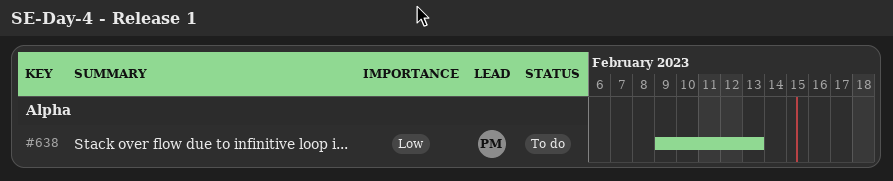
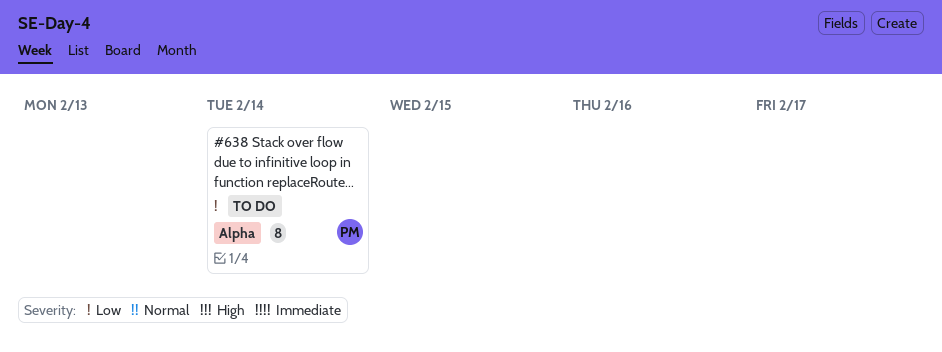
#638, due: Feb 13 -> Feb 14

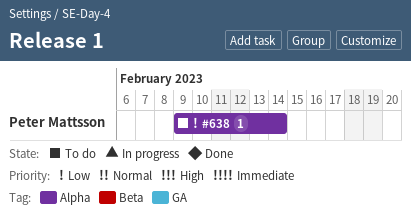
#638, estimate: 8 -> 1

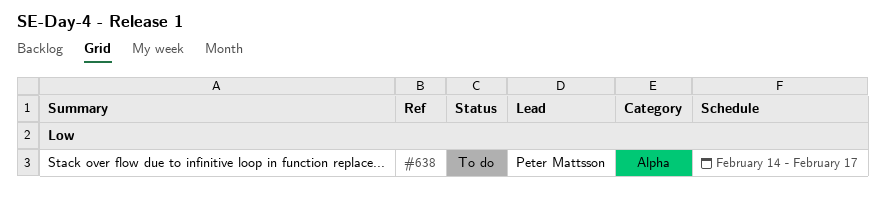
#638, start: Feb 9 -> Feb 14
#638, due: Feb 14 -> Feb 17

